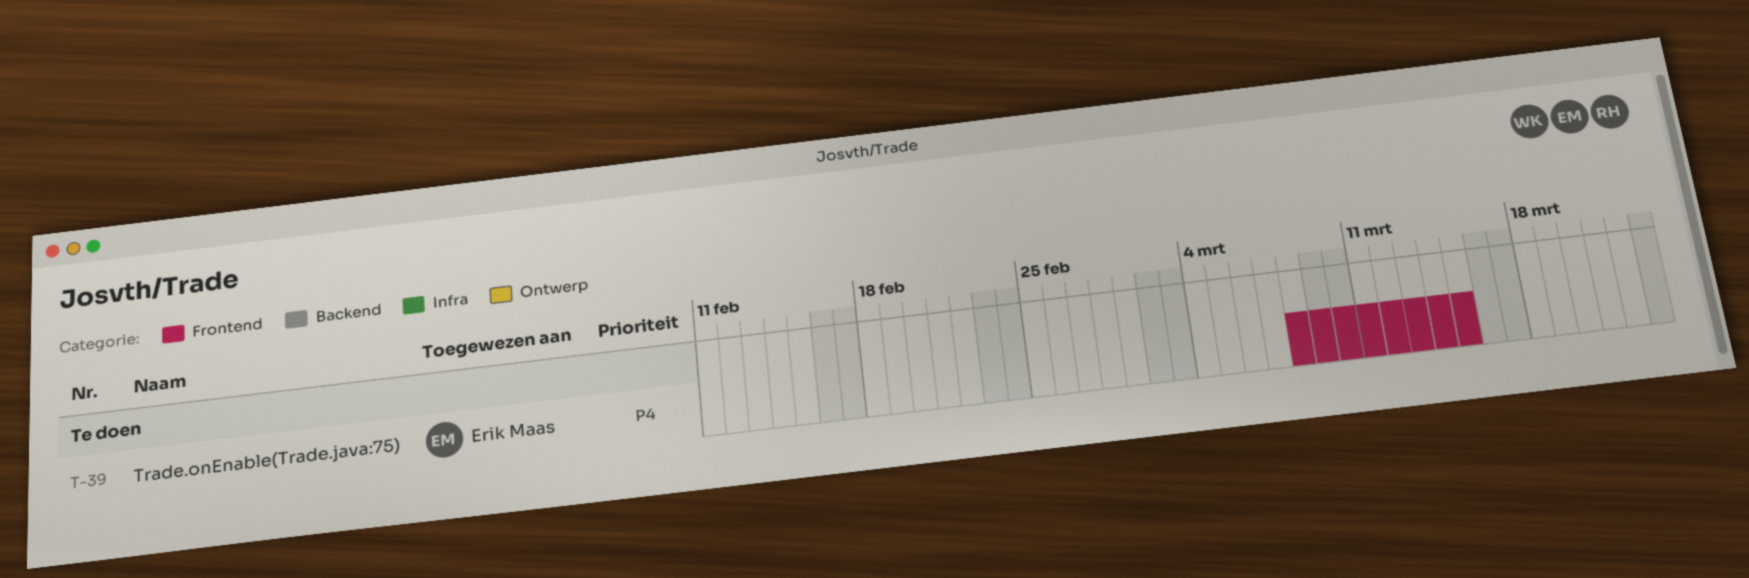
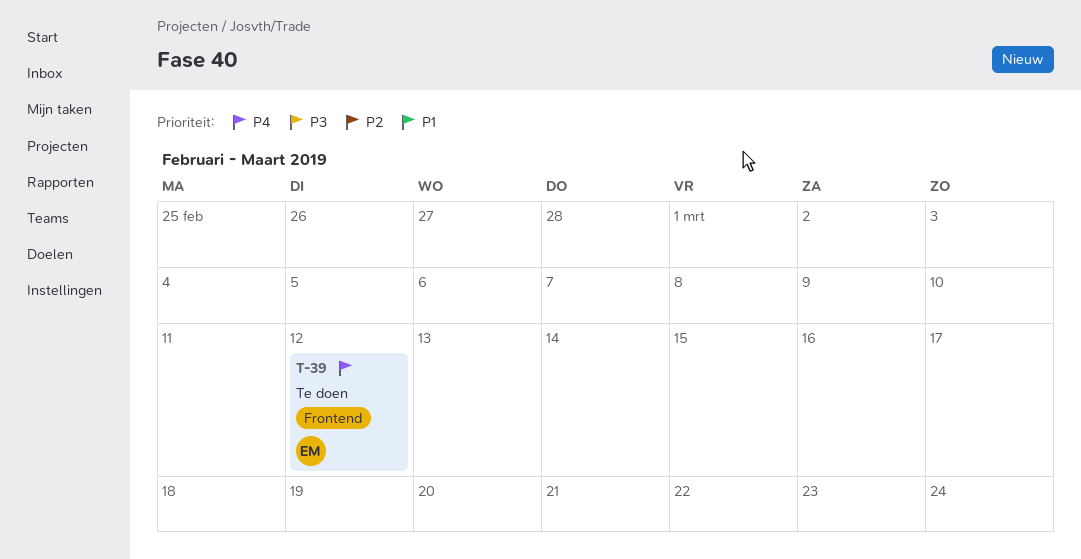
T-39, due: Mar 15 -> Mar 12

